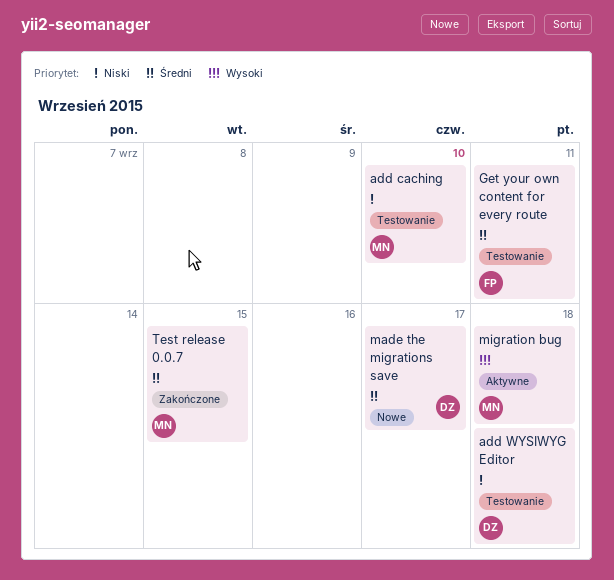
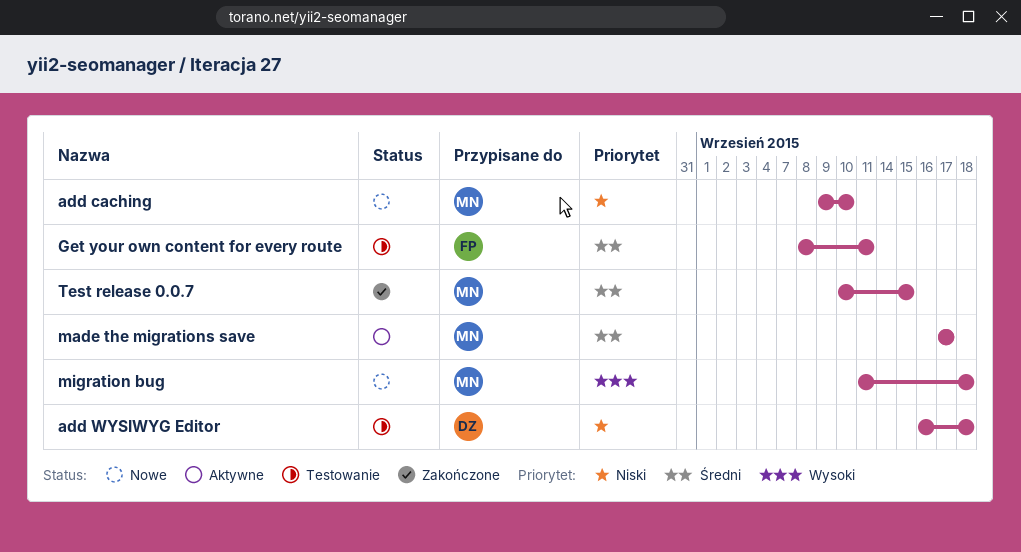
add caching, status: Testowanie -> Nowe
made the migrations save, status: Nowe -> Aktywne
made the migrations save, owner: DZ -> MN
migration bug, status: Aktywne -> Nowe

